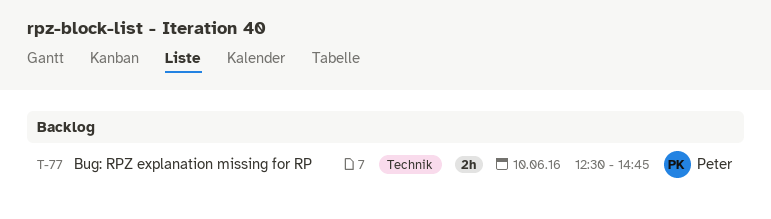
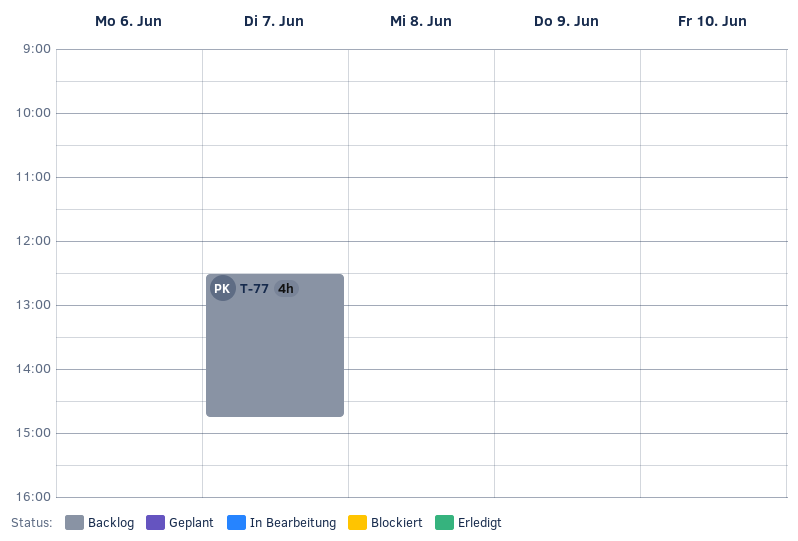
T-77, estimate: 2h -> 4h
T-77, day: Jun 10 -> Jun 7

